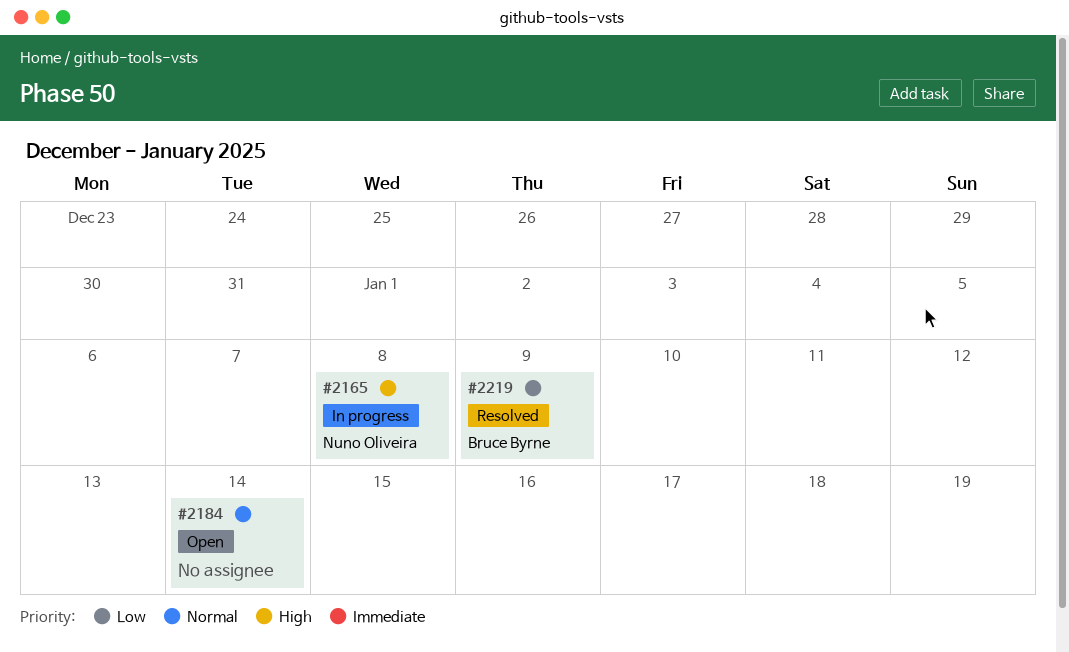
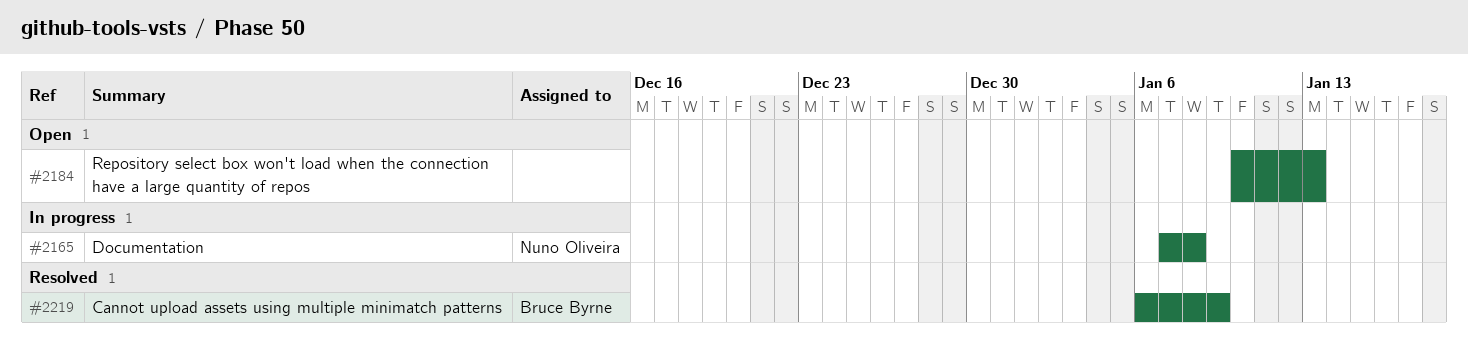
#2184, due: Jan 14 -> Jan 13

